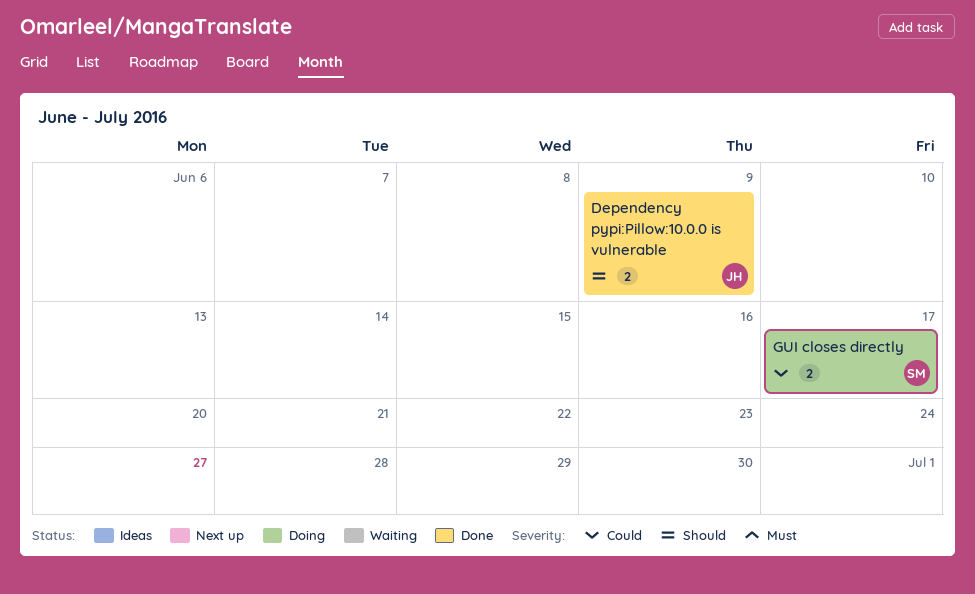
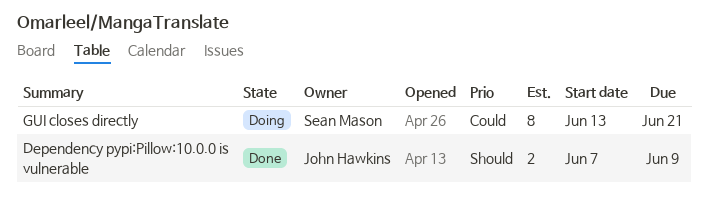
GUI closes directly, estimate: 2 -> 8
GUI closes directly, due: Jun 17 -> Jun 21

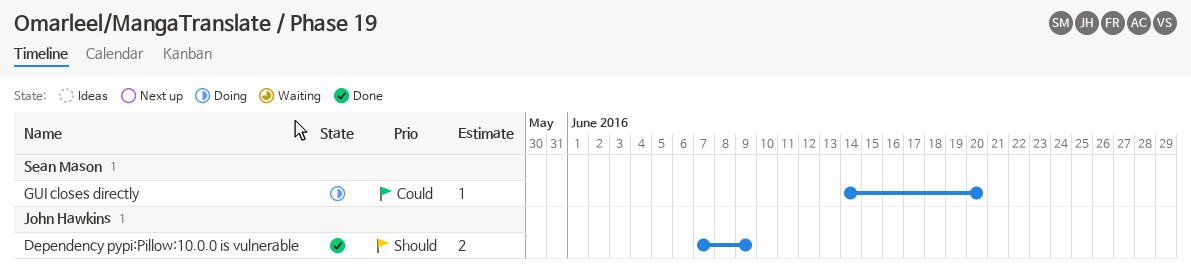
GUI closes directly, estimate: 8 -> 1
GUI closes directly, start: Jun 13 -> Jun 14
GUI closes directly, due: Jun 21 -> Jun 20

